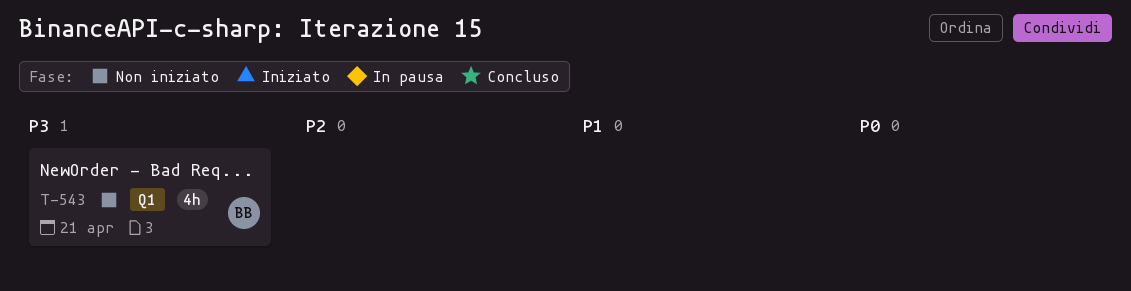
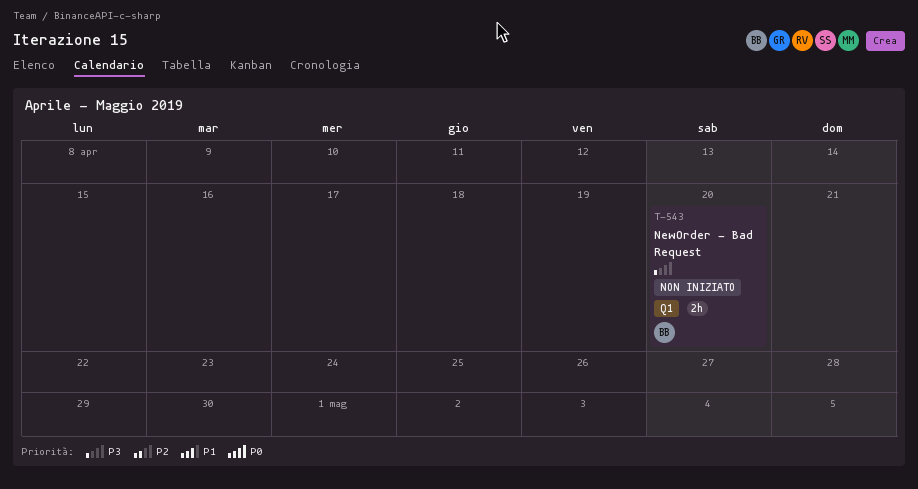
T-543, estimate: 4h -> 2h
T-543, due: Apr 21 -> Apr 20

